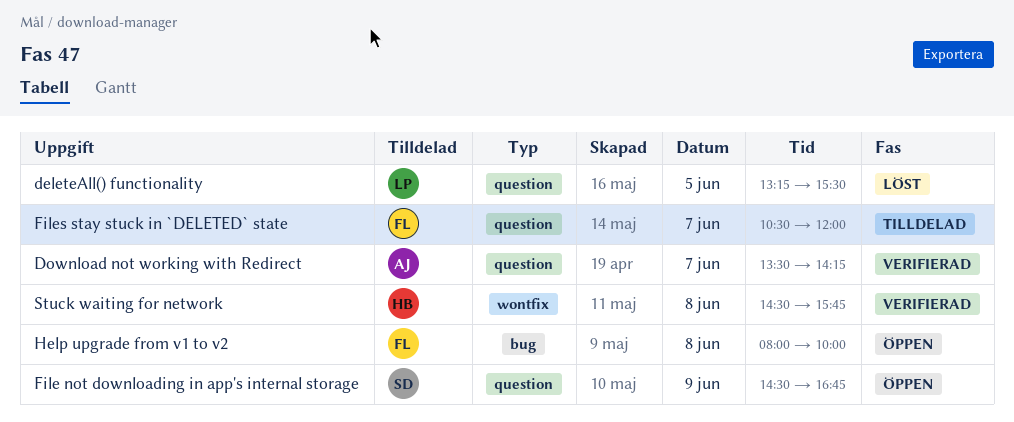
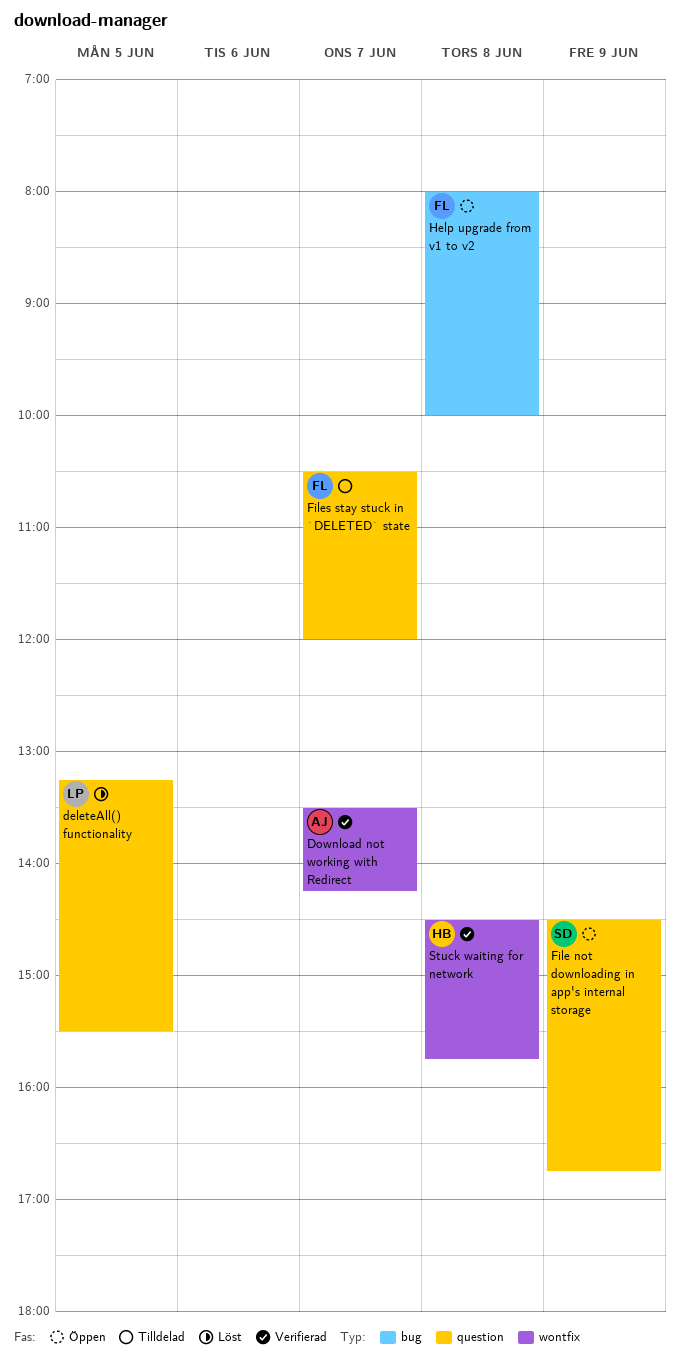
Download not working with Redirect, label: question -> wontfix

